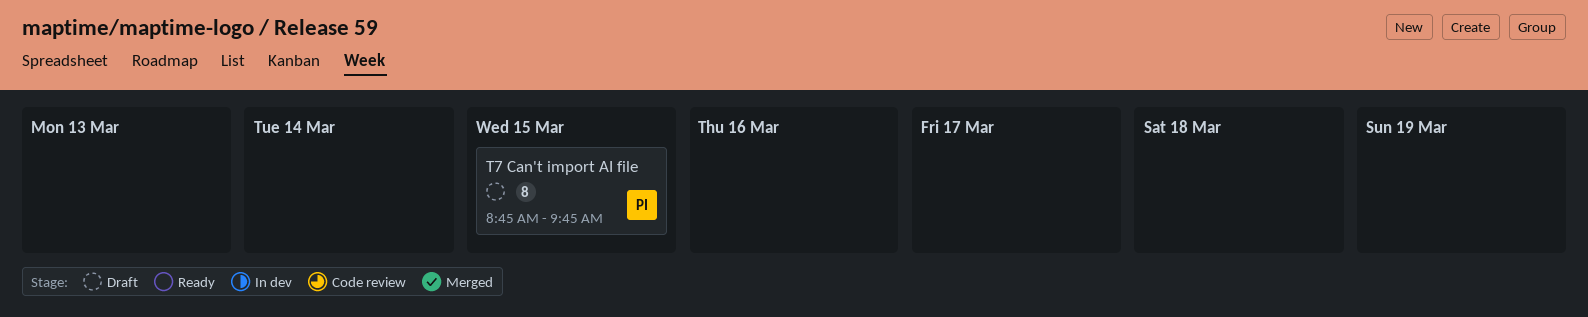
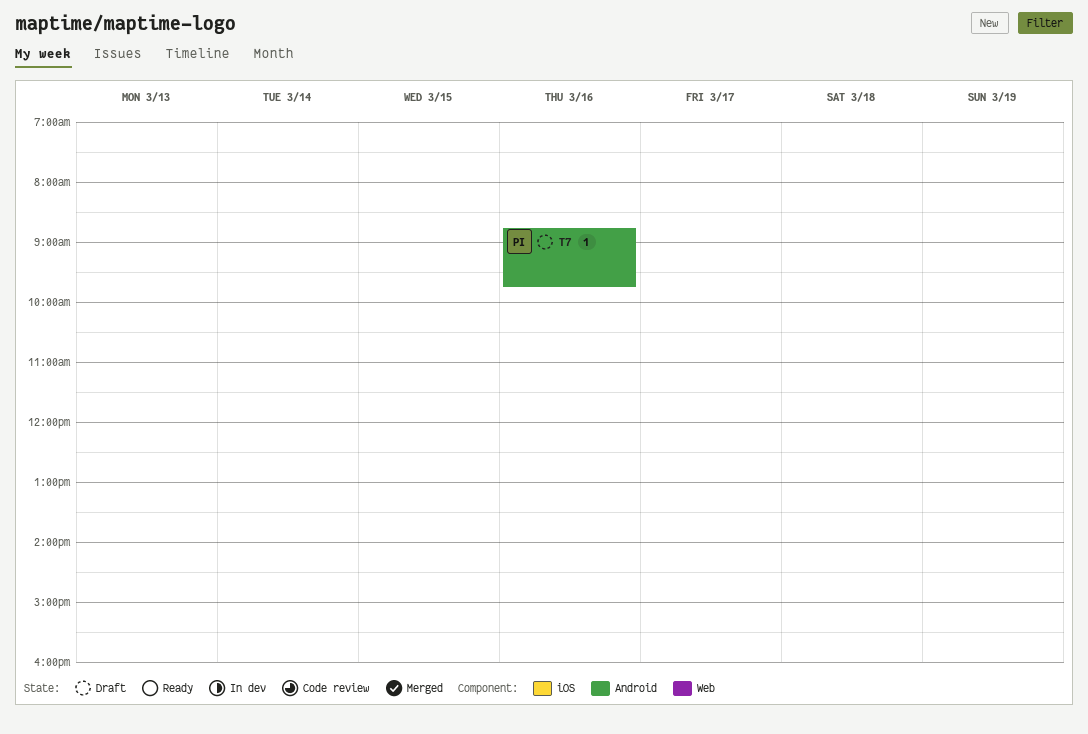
T7, estimate: 8 -> 1
T7, day: Mar 15 -> Mar 16

